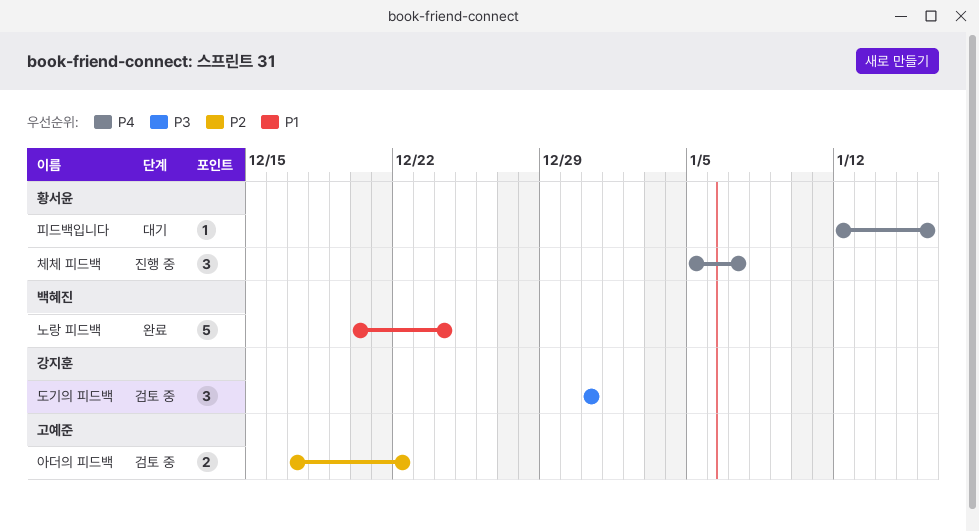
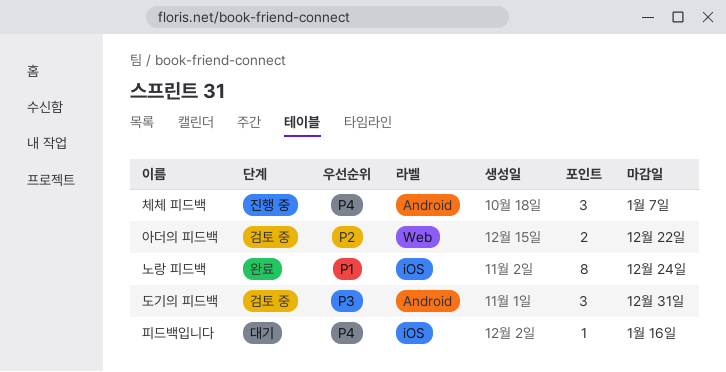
노랑 피드백, estimate: 5 -> 8

